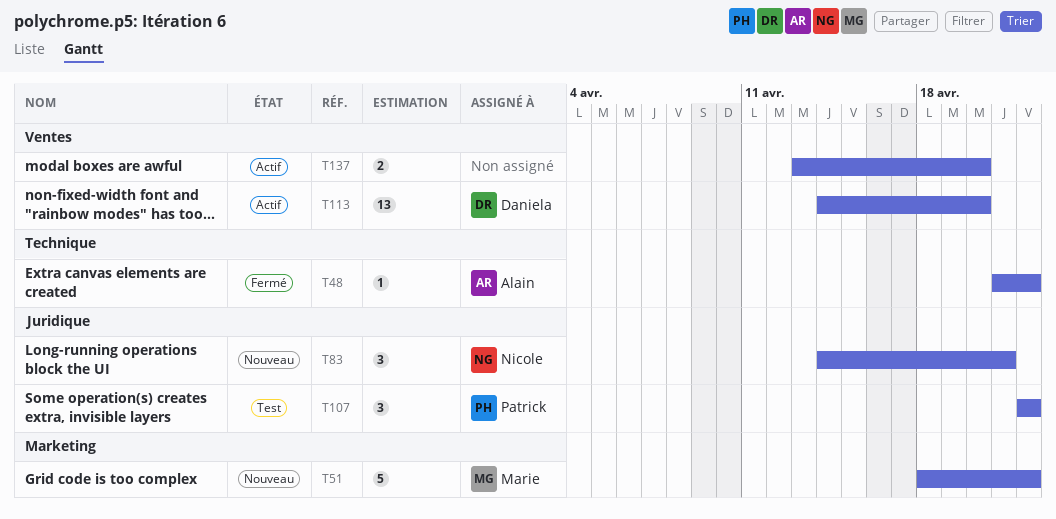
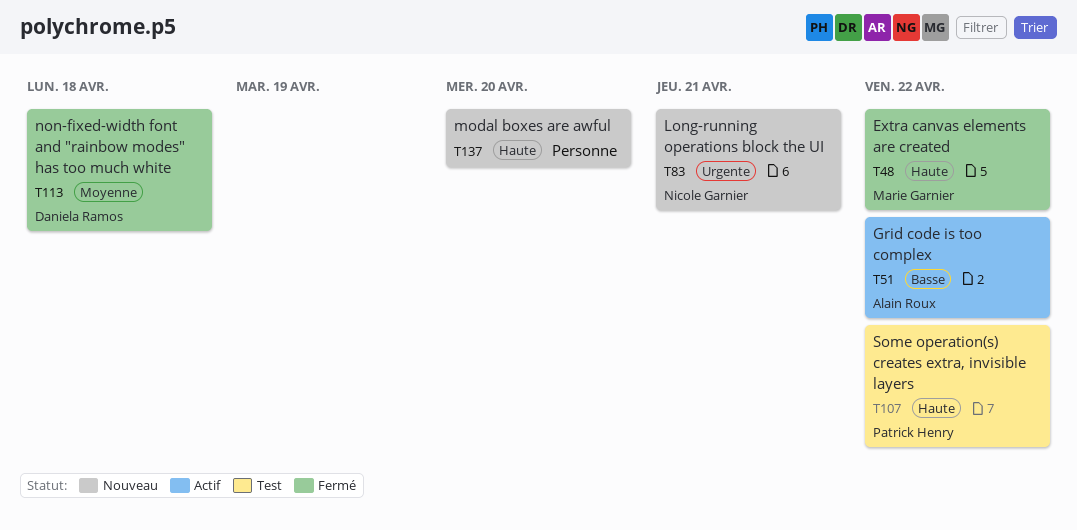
T48, owner: Alain Roux -> Marie Garnier
T51, status: Nouveau -> Actif
T51, owner: Marie Garnier -> Alain Roux
T113, status: Actif -> Fermé
T113, due: Apr 20 -> Apr 18
T137, status: Actif -> Nouveau

